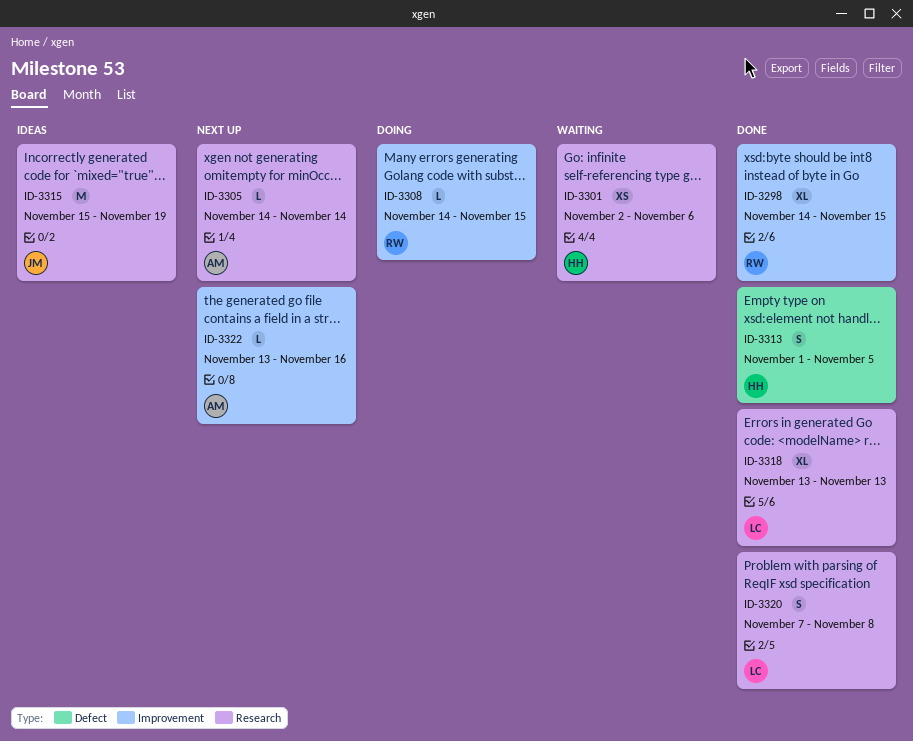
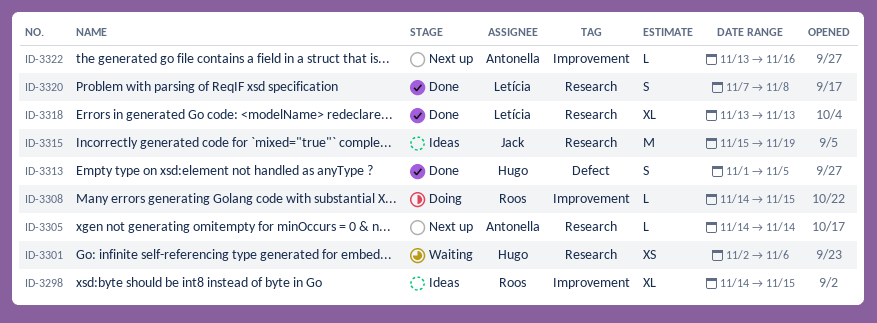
ID-3298, status: Done -> Ideas

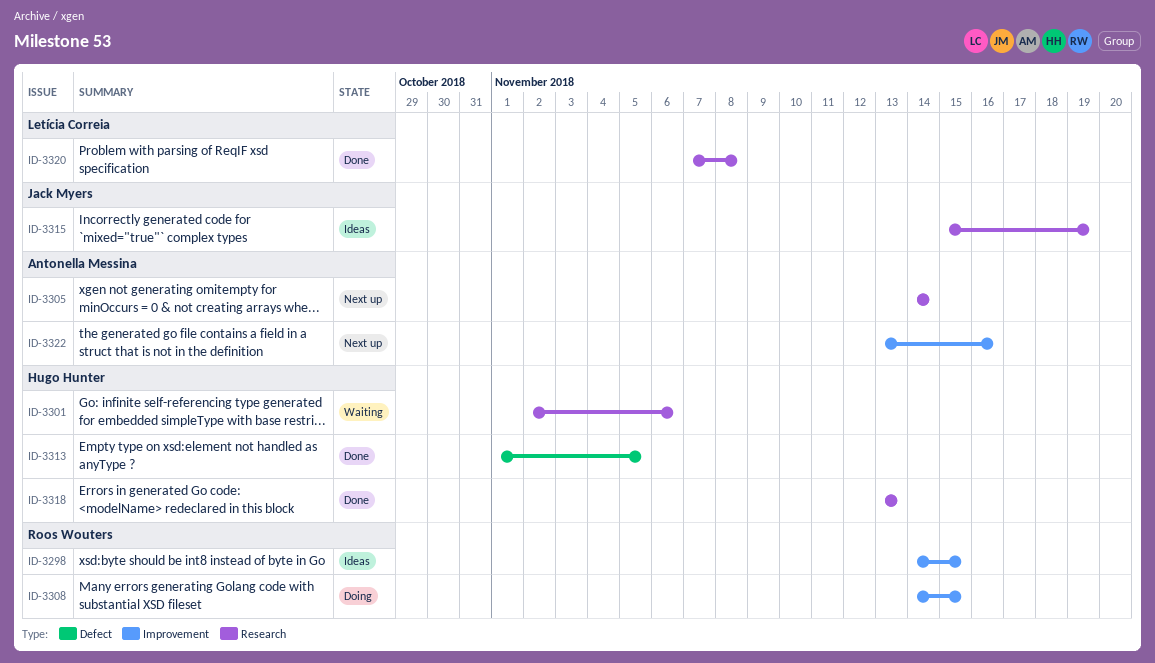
ID-3318, owner: Letícia Correia -> Hugo Hunter

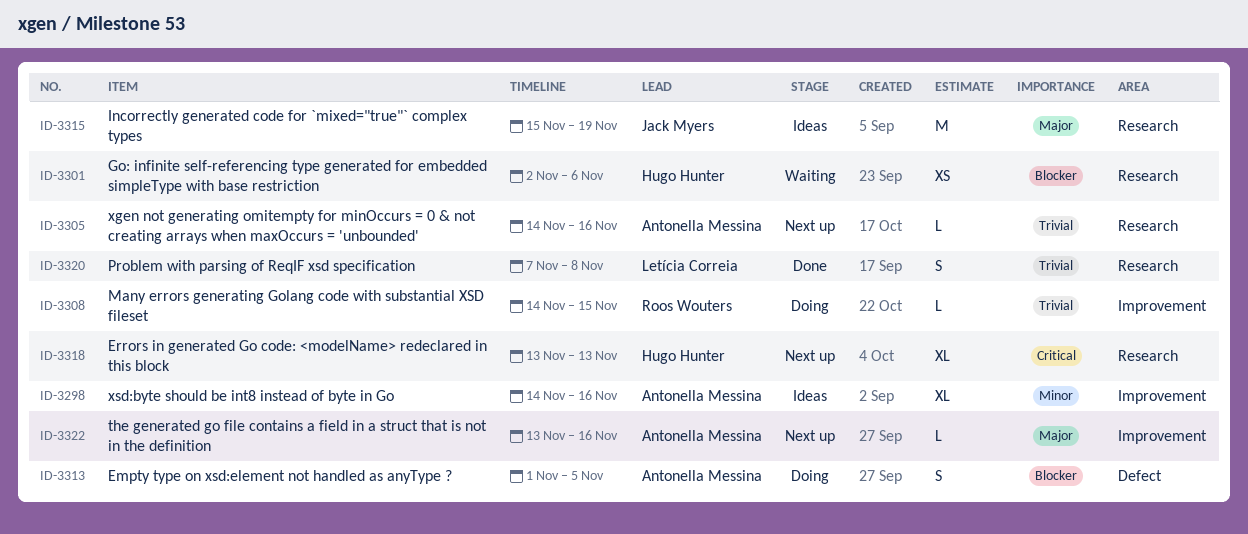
ID-3298, owner: Roos Wouters -> Antonella Messina
ID-3298, due: Nov 15 -> Nov 16
ID-3305, due: Nov 14 -> Nov 16
ID-3313, status: Done -> Doing
ID-3313, owner: Hugo Hunter -> Antonella Messina
ID-3318, status: Done -> Next up

